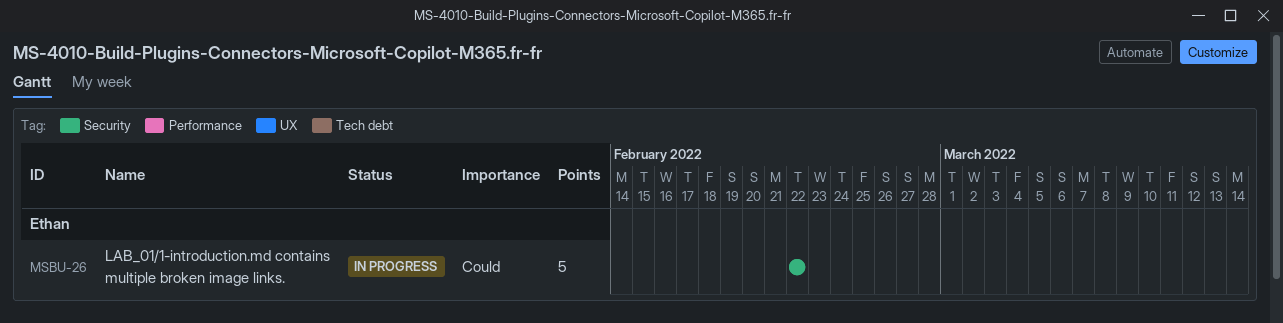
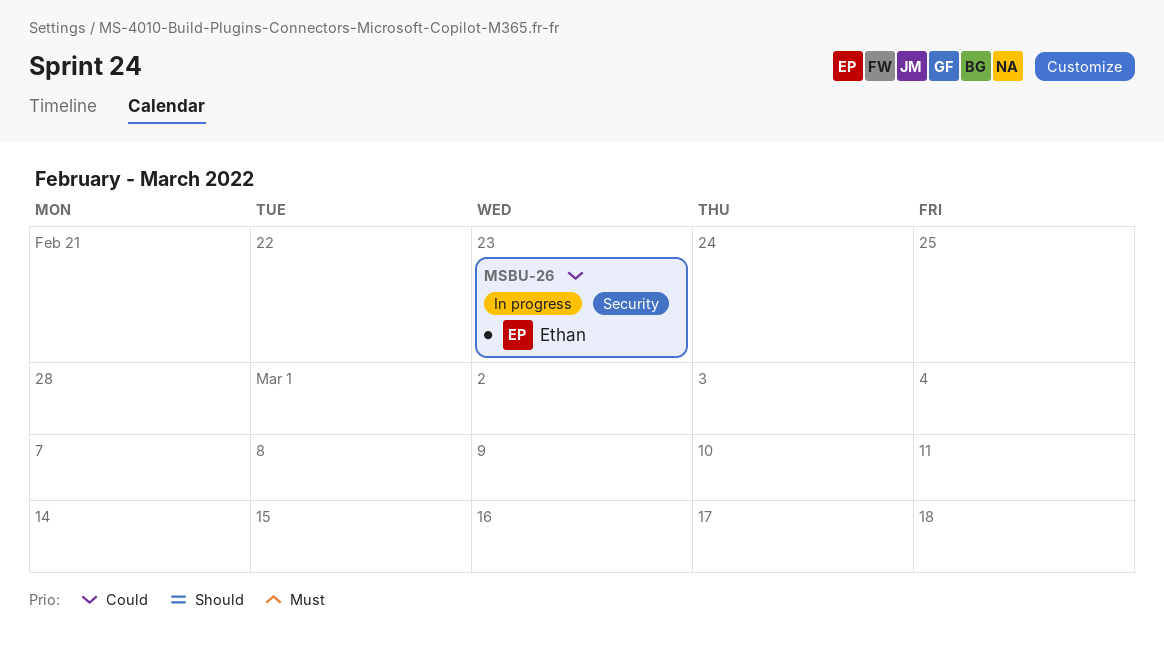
MSBU-26, estimate: 5 -> 1
MSBU-26, due: Feb 22 -> Feb 23

